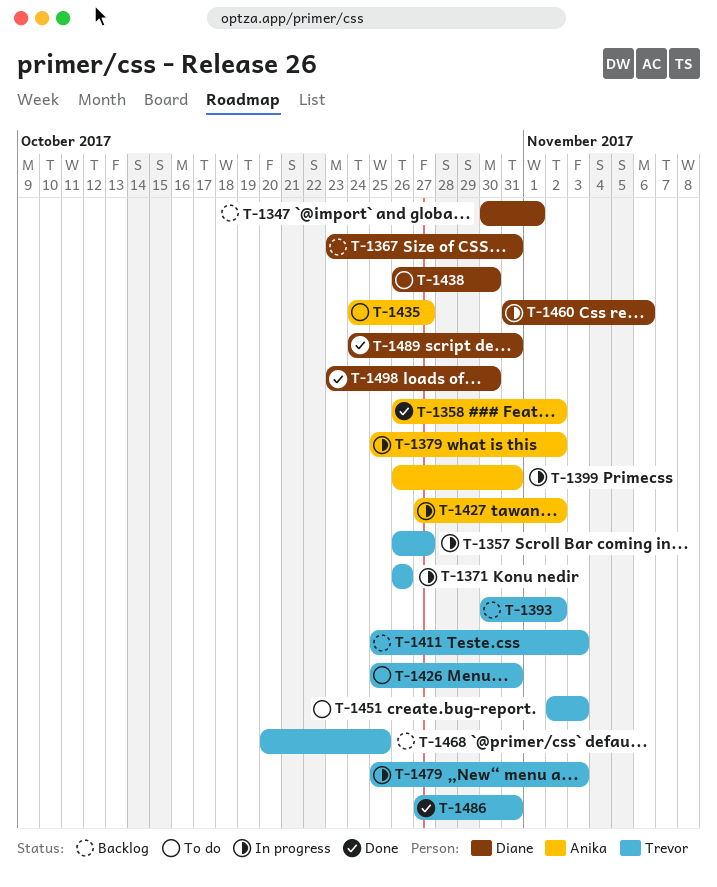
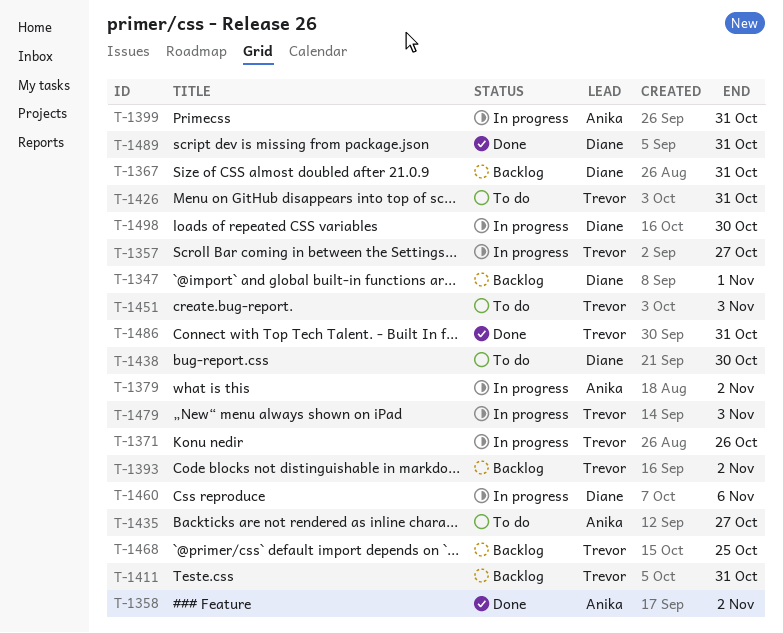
T-1411, due: Nov 3 -> Oct 31
T-1427: present -> none
T-1498, status: Done -> In progress

